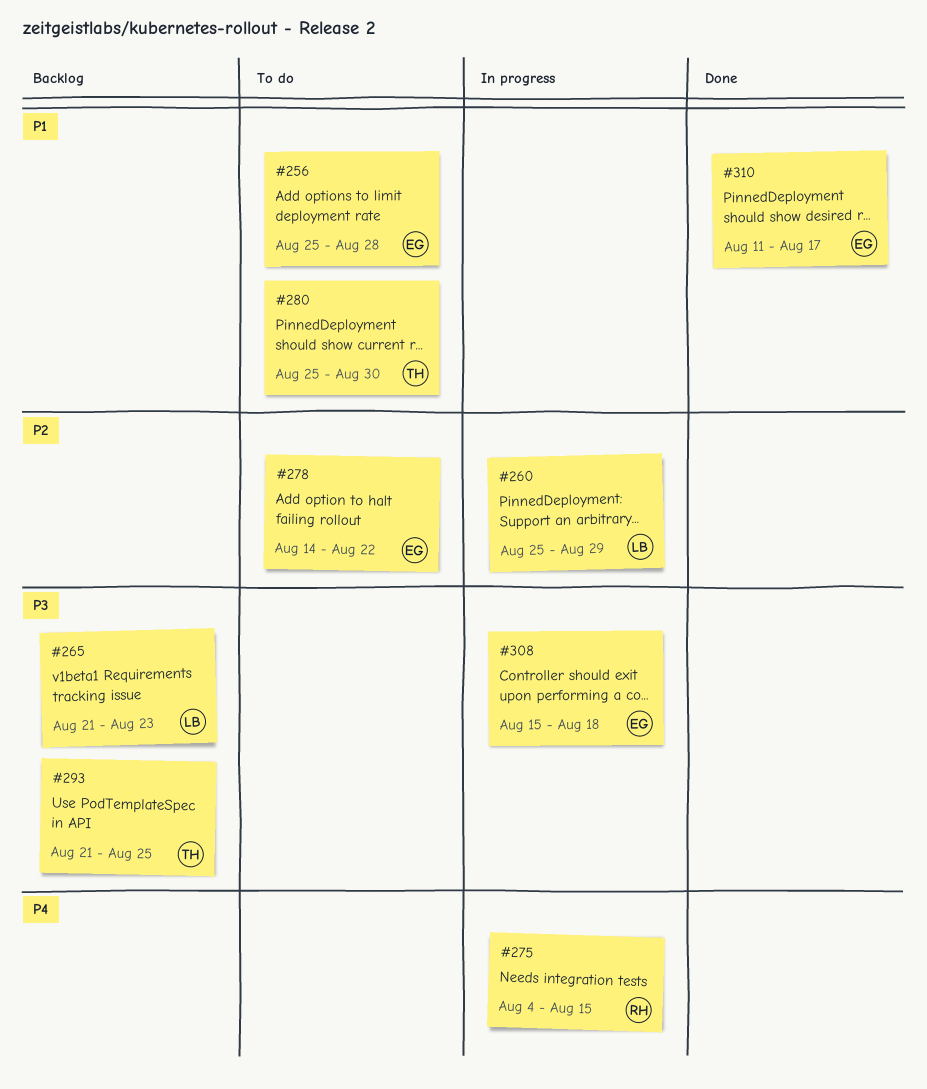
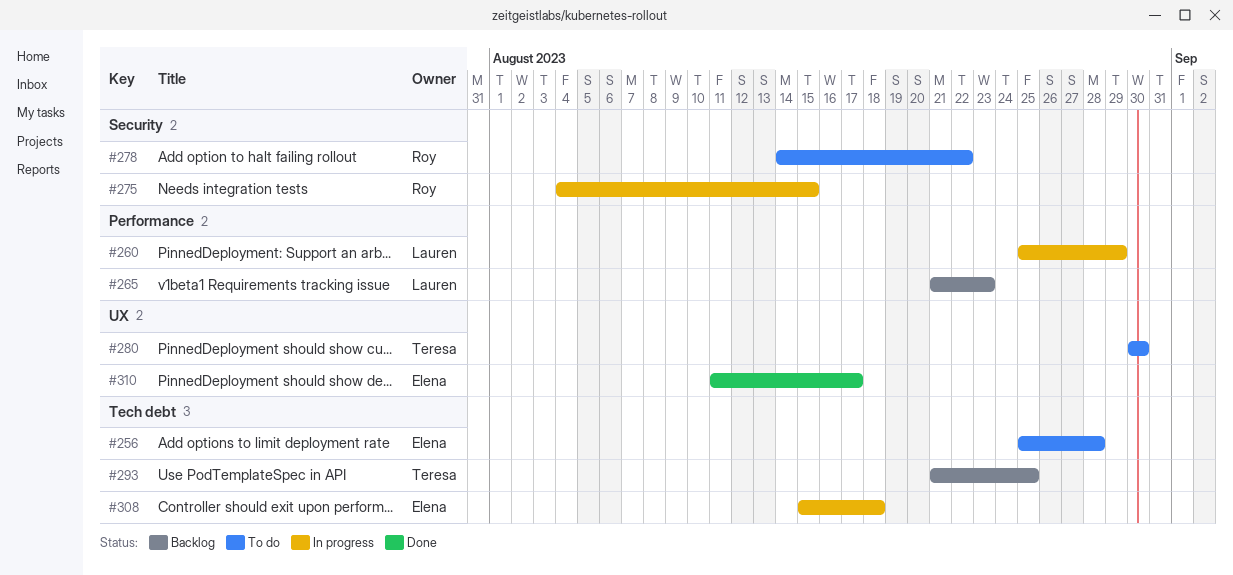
#278, owner: Elena -> Roy
#280, start: Aug 25 -> Aug 30

